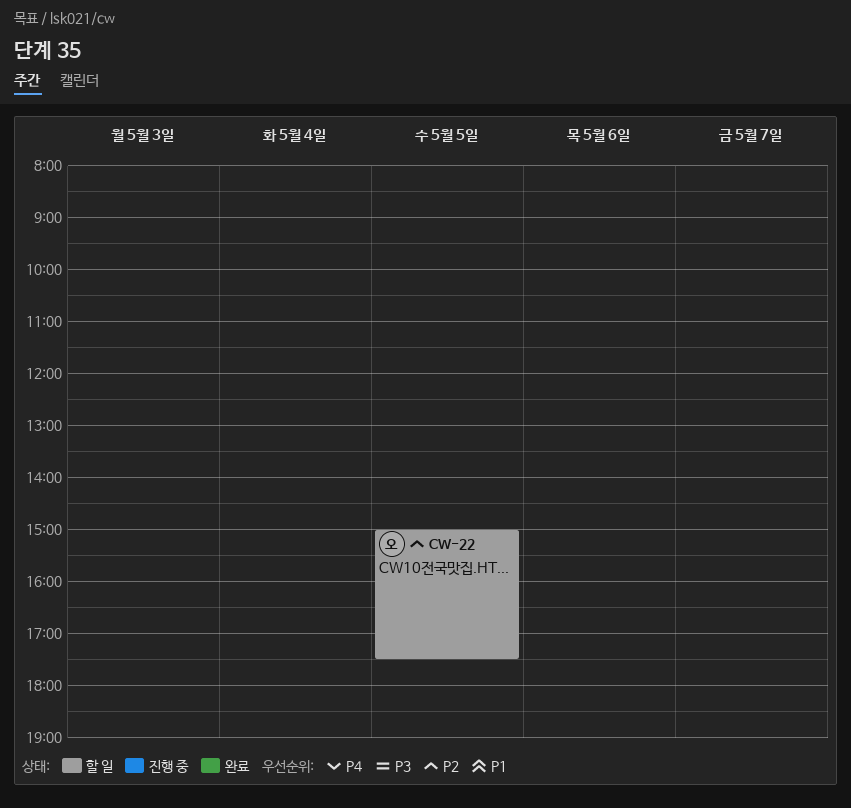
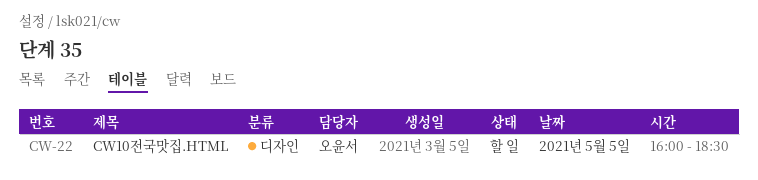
CW-22, begins: 15:00 -> 16:00
CW-22, ends: 17:30 -> 18:30

